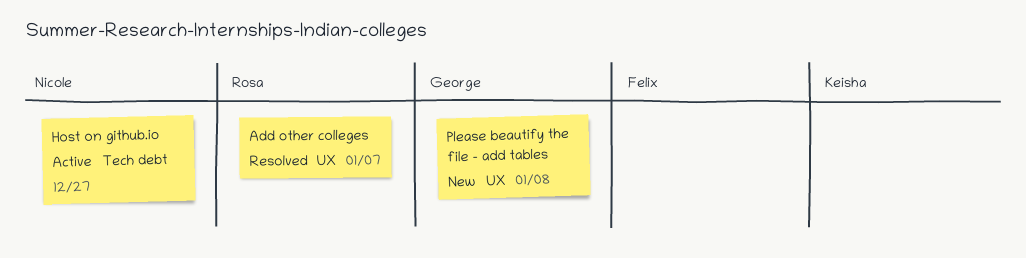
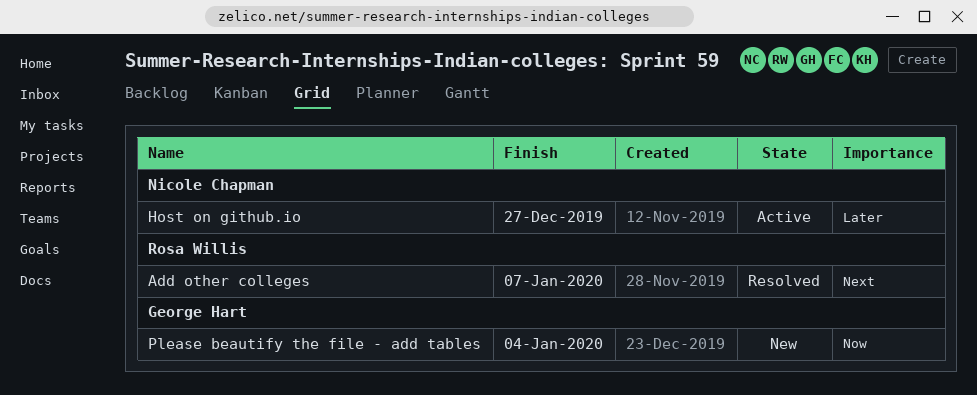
Please beautify the file - add tables, due: Jan 8 -> Jan 4

